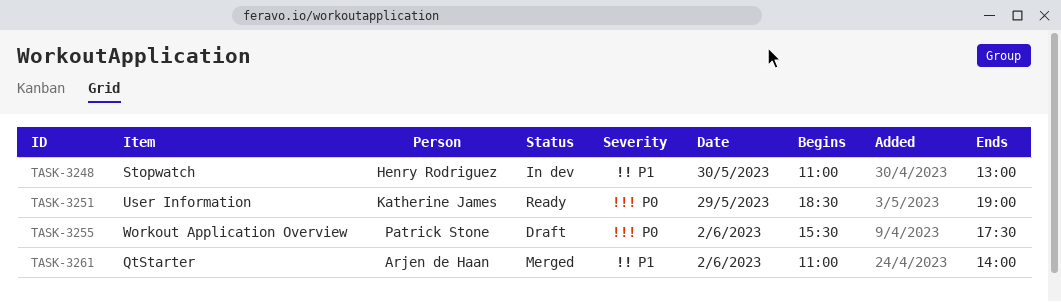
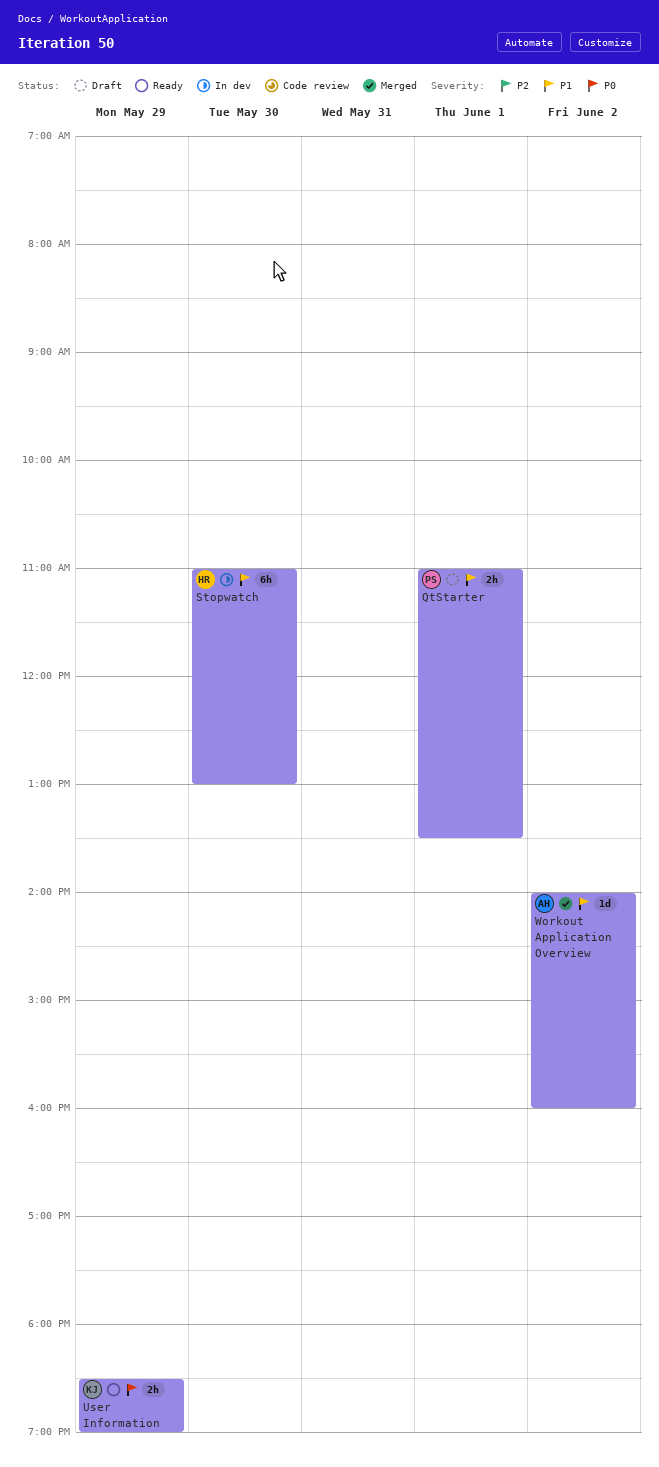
QtStarter, status: Merged -> Draft
QtStarter, owner: Arjen de Haan -> Patrick Stone
QtStarter, day: Jun 2 -> Jun 1
QtStarter, ends: 14:00 -> 13:30
Workout Application Overview, status: Draft -> Merged
Workout Application Overview, owner: Patrick Stone -> Arjen de Haan
Workout Application Overview, priority: P0 -> P1
Workout Application Overview, begins: 15:30 -> 14:00
Workout Application Overview, ends: 17:30 -> 16:00

